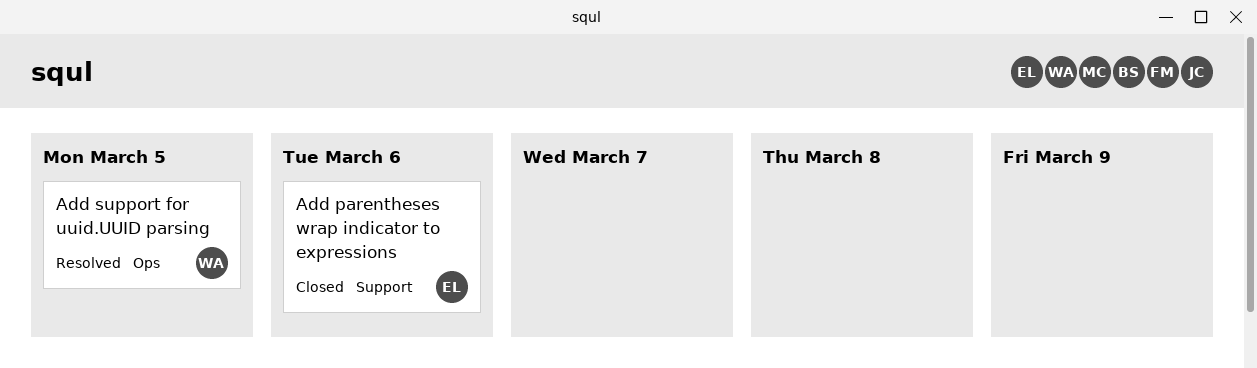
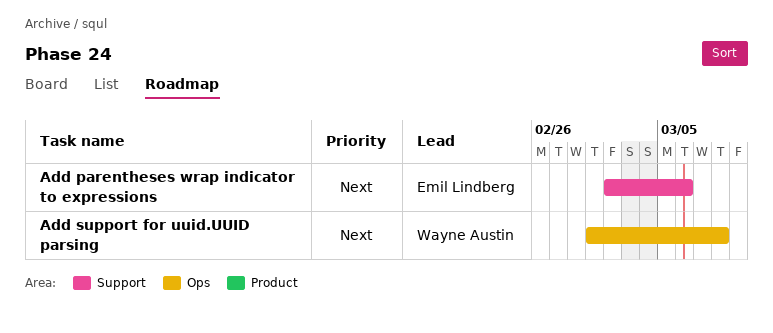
Add support for uuid.UUID parsing, due: Mar 5 -> Mar 8

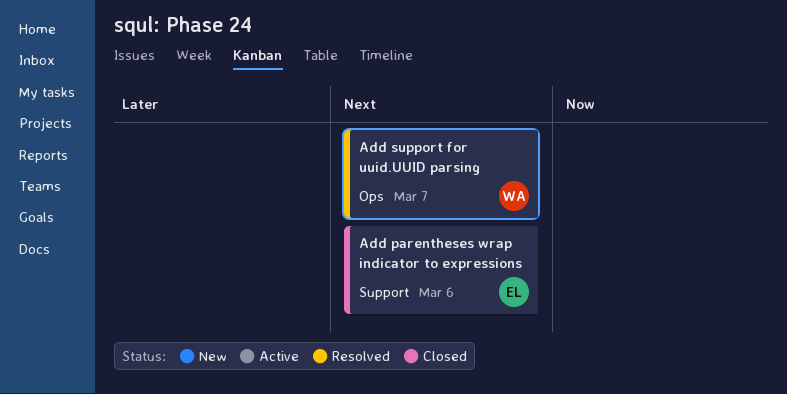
Add support for uuid.UUID parsing, due: Mar 8 -> Mar 7

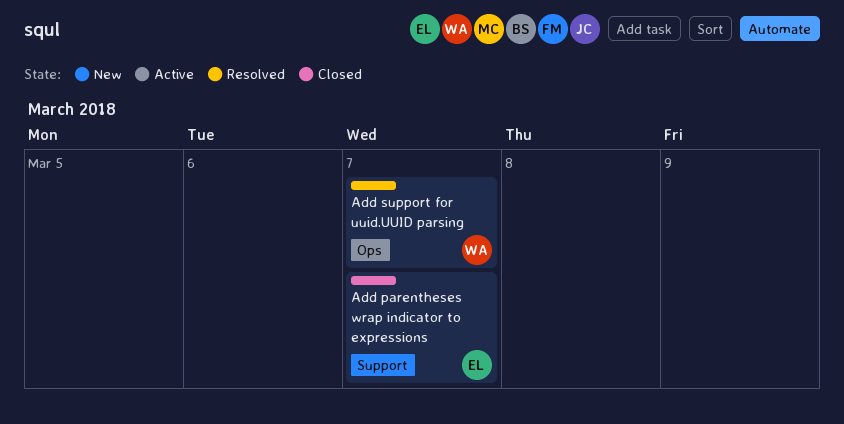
Add parentheses wrap indicator to expressions, due: Mar 6 -> Mar 7

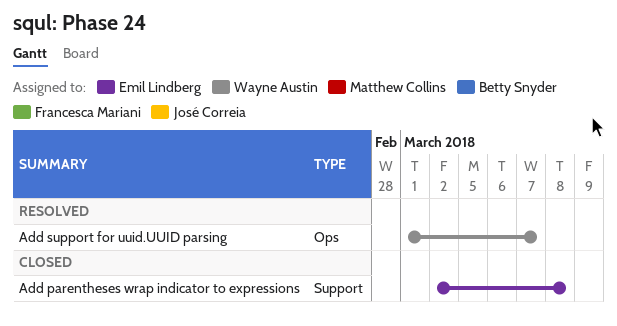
Add parentheses wrap indicator to expressions, due: Mar 7 -> Mar 8

